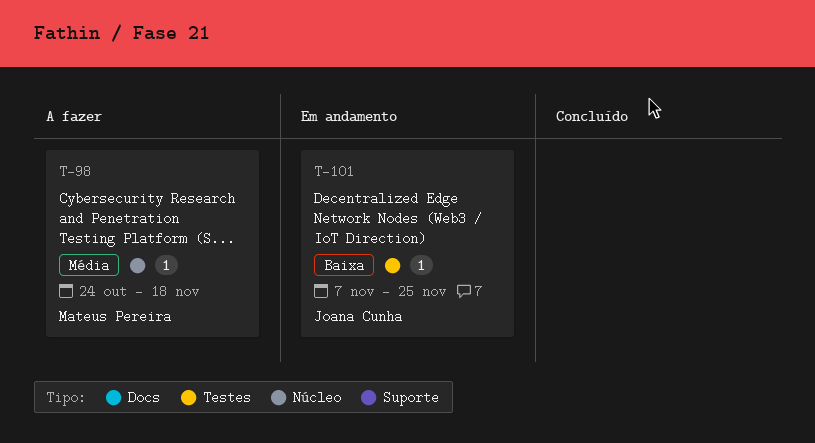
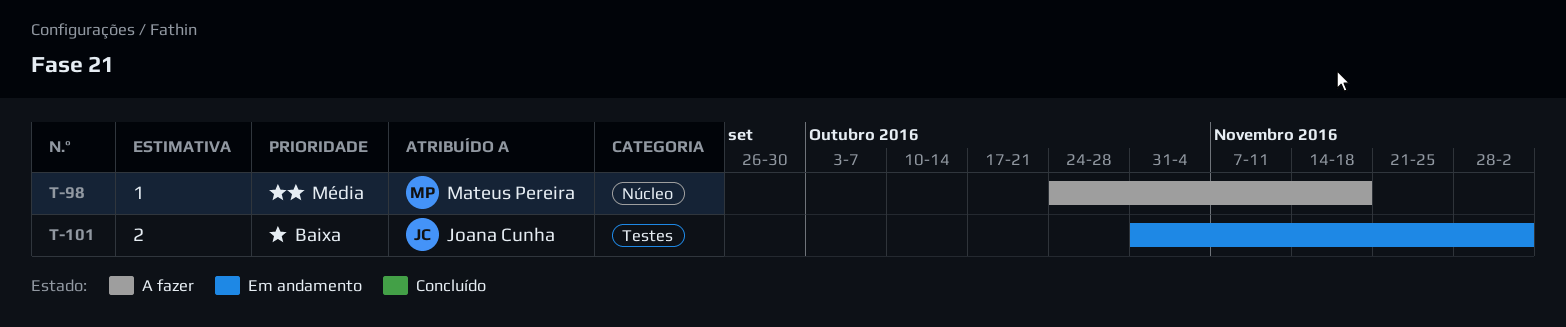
T-101, estimate: 1 -> 2
T-101, start: Nov 7 -> Oct 31
T-101, due: Nov 25 -> Dec 2

